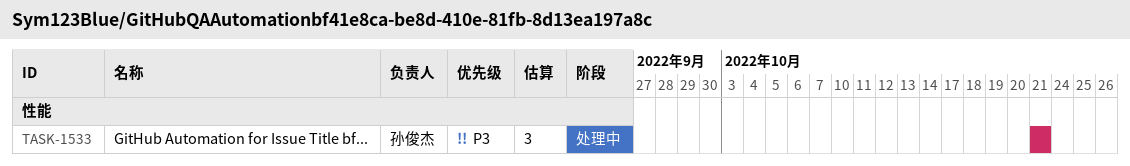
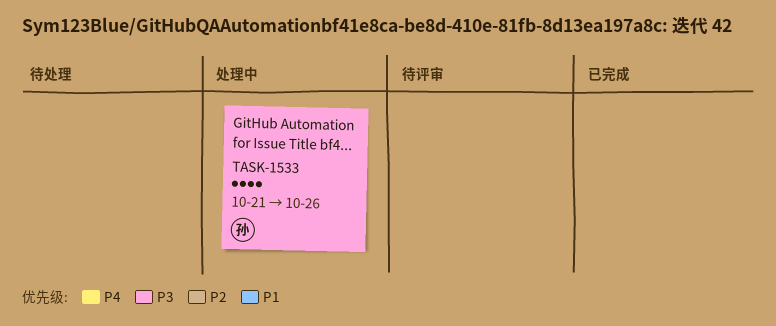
TASK-1533, estimate: 3 -> 4
TASK-1533, due: Oct 21 -> Oct 26

